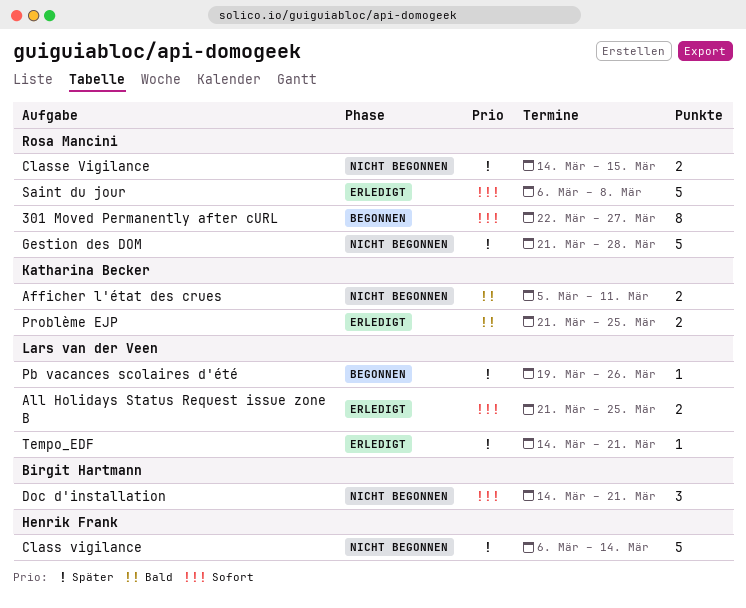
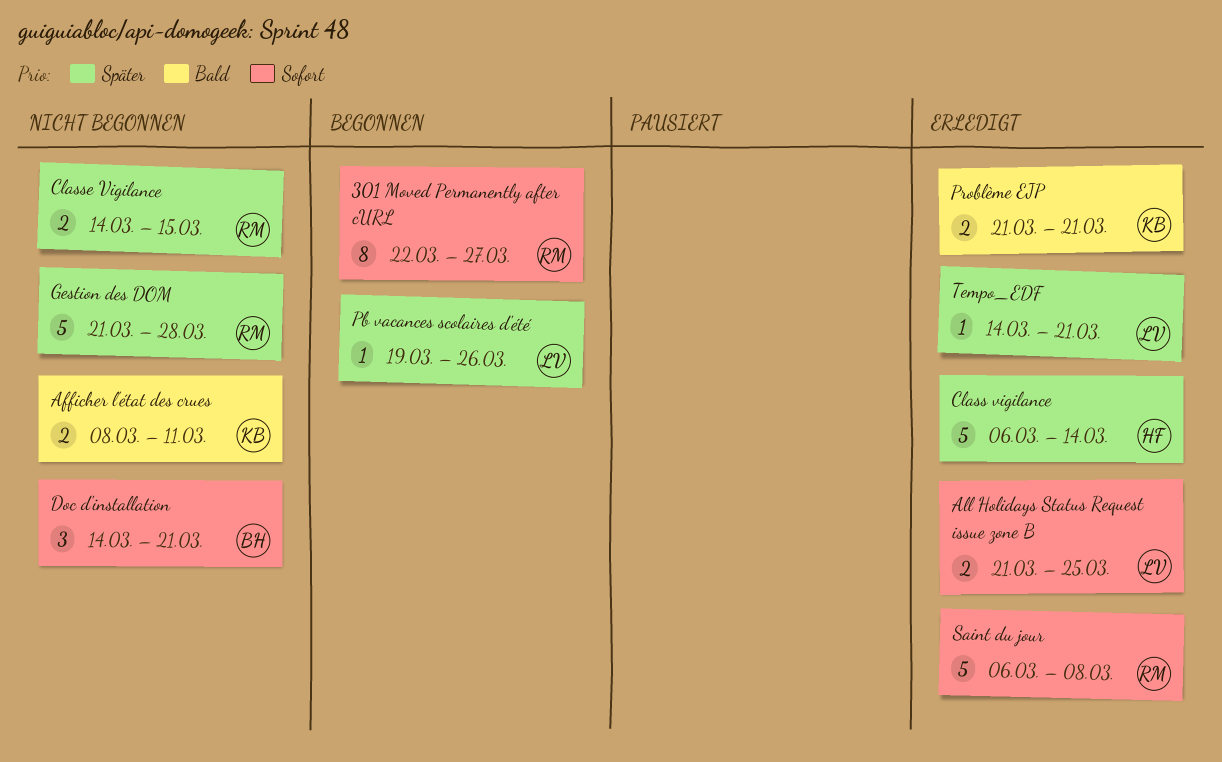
Afficher l'état des crues, start: Mar 5 -> Mar 8
Class vigilance, status: Nicht begonnen -> Erledigt
Problème EJP, due: Mar 25 -> Mar 21

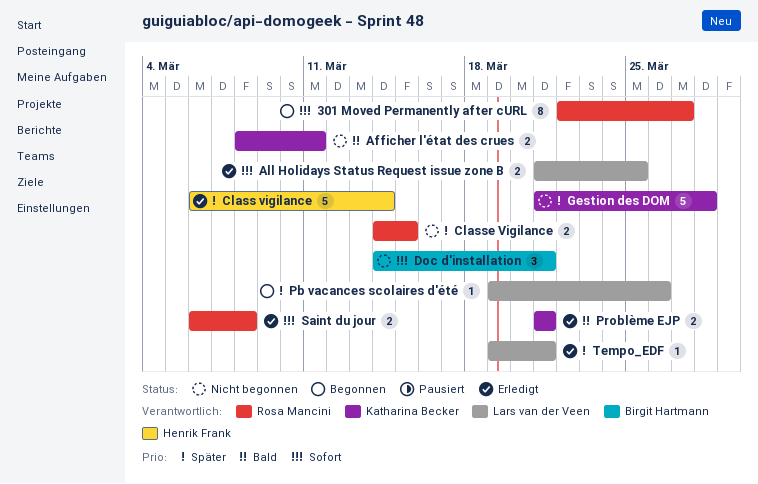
Gestion des DOM, owner: Rosa Mancini -> Katharina Becker
Saint du jour, estimate: 5 -> 2
Tempo_EDF, start: Mar 14 -> Mar 19

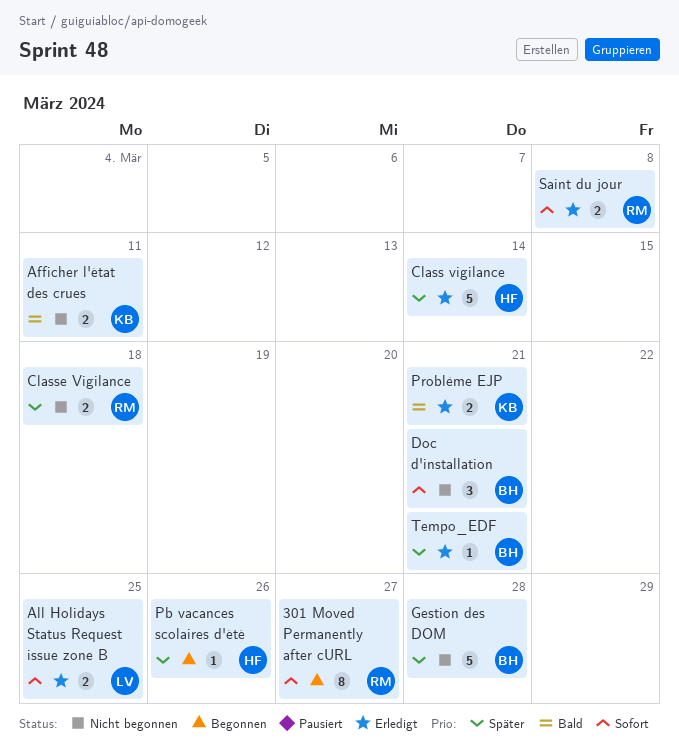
Classe Vigilance, due: Mar 15 -> Mar 18
Gestion des DOM, owner: Katharina Becker -> Birgit Hartmann
Pb vacances scolaires d'été, owner: Lars van der Veen -> Henrik Frank
Tempo_EDF, owner: Lars van der Veen -> Birgit Hartmann

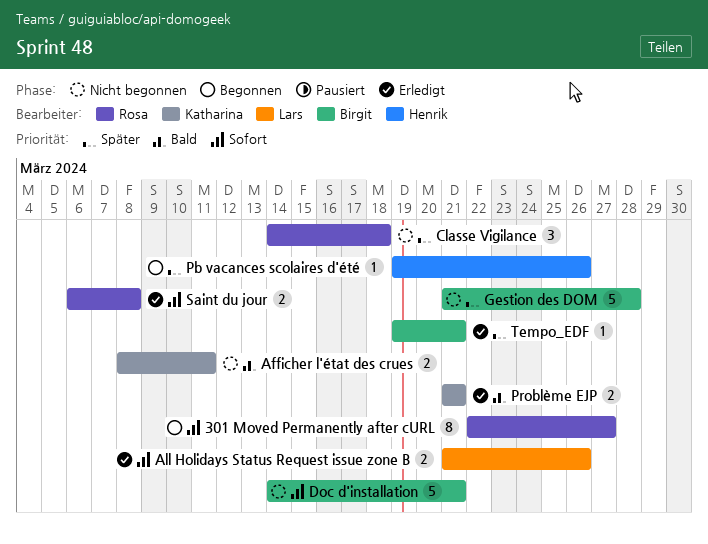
All Holidays Status Request issue zone B, due: Mar 25 -> Mar 26
Class vigilance: present -> none
Classe Vigilance, estimate: 2 -> 3
Doc d'installation, estimate: 3 -> 5

